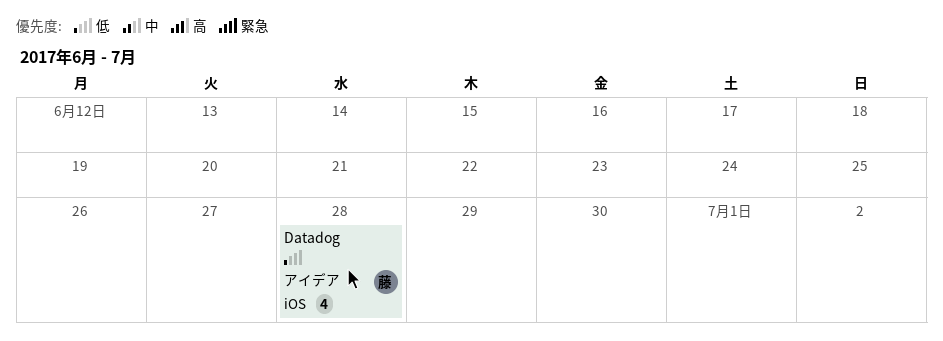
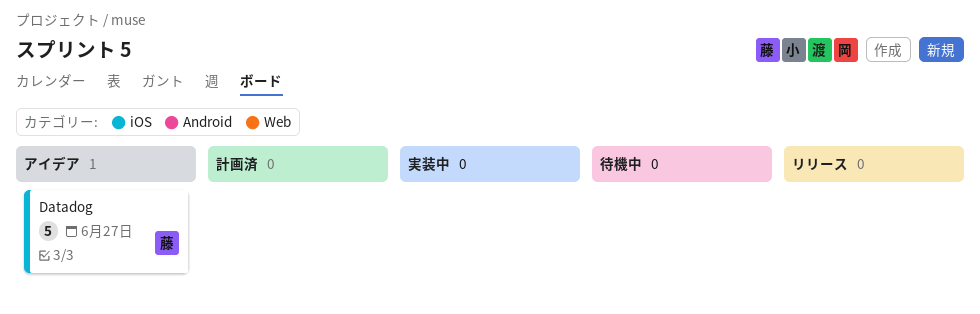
Datadog, estimate: 4 -> 5
Datadog, due: Jun 28 -> Jun 27

